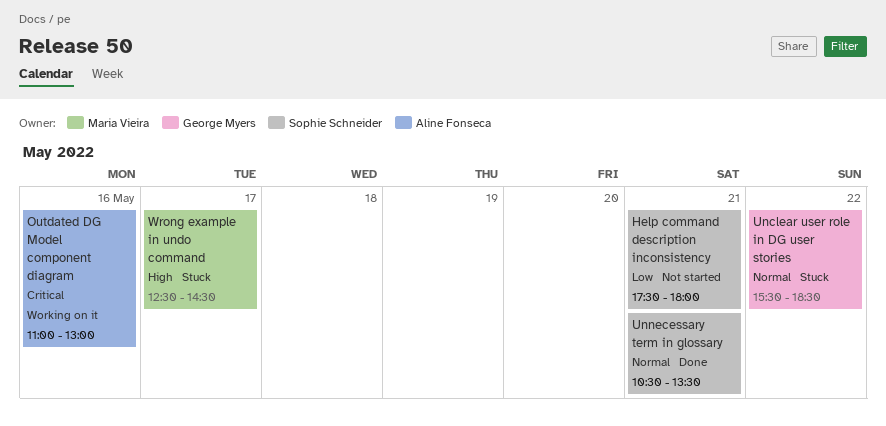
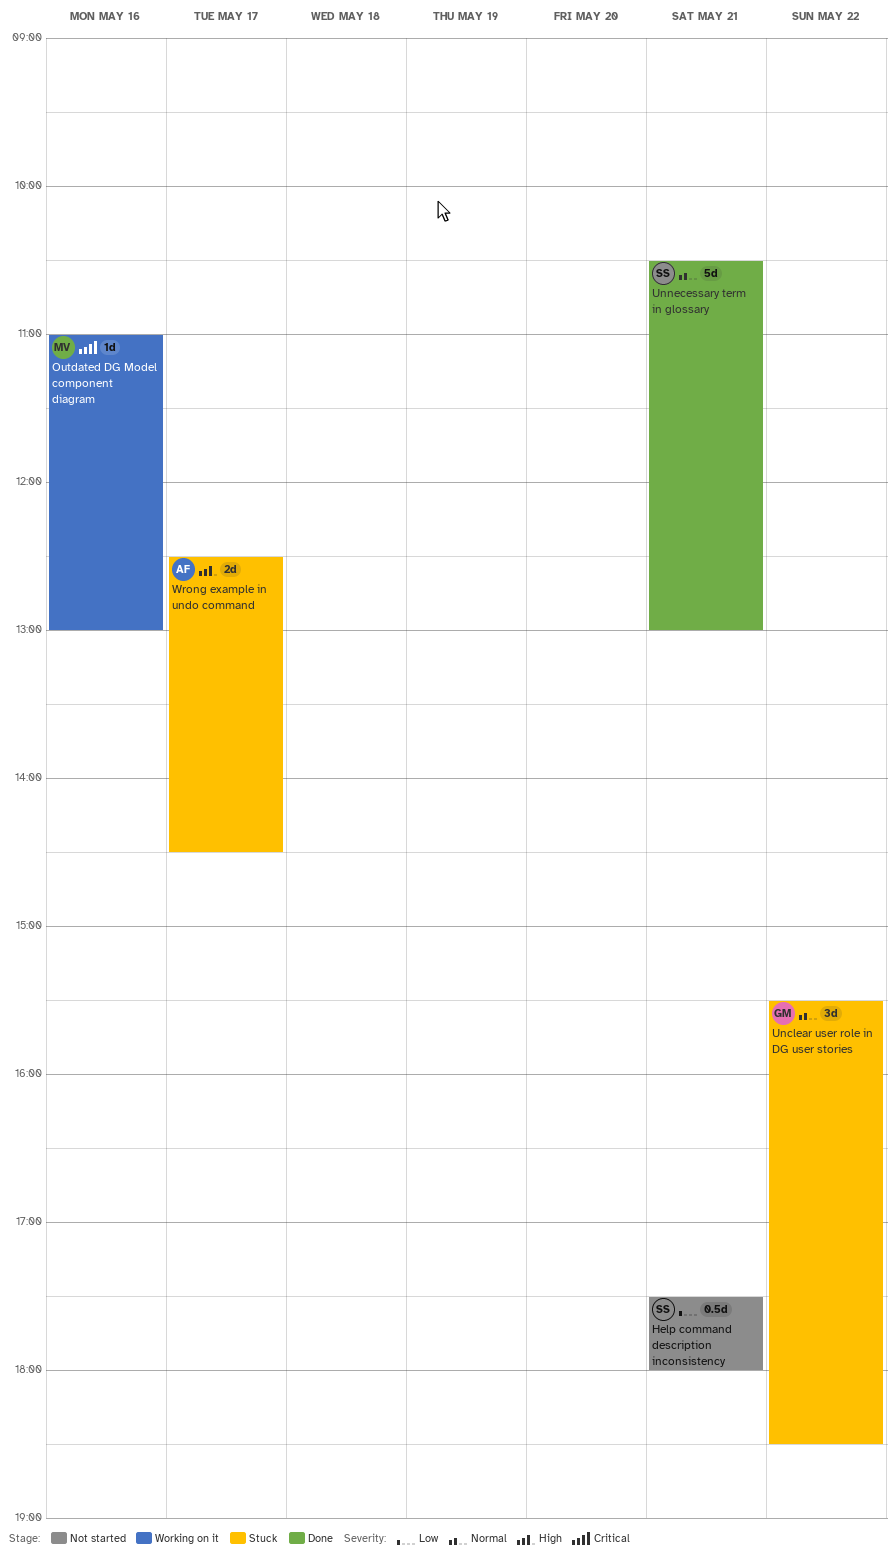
Outdated DG Model component diagram, owner: Aline Fonseca -> Maria Vieira
Unnecessary term in glossary, ends: 13:30 -> 13:00
Wrong example in undo command, owner: Maria Vieira -> Aline Fonseca

